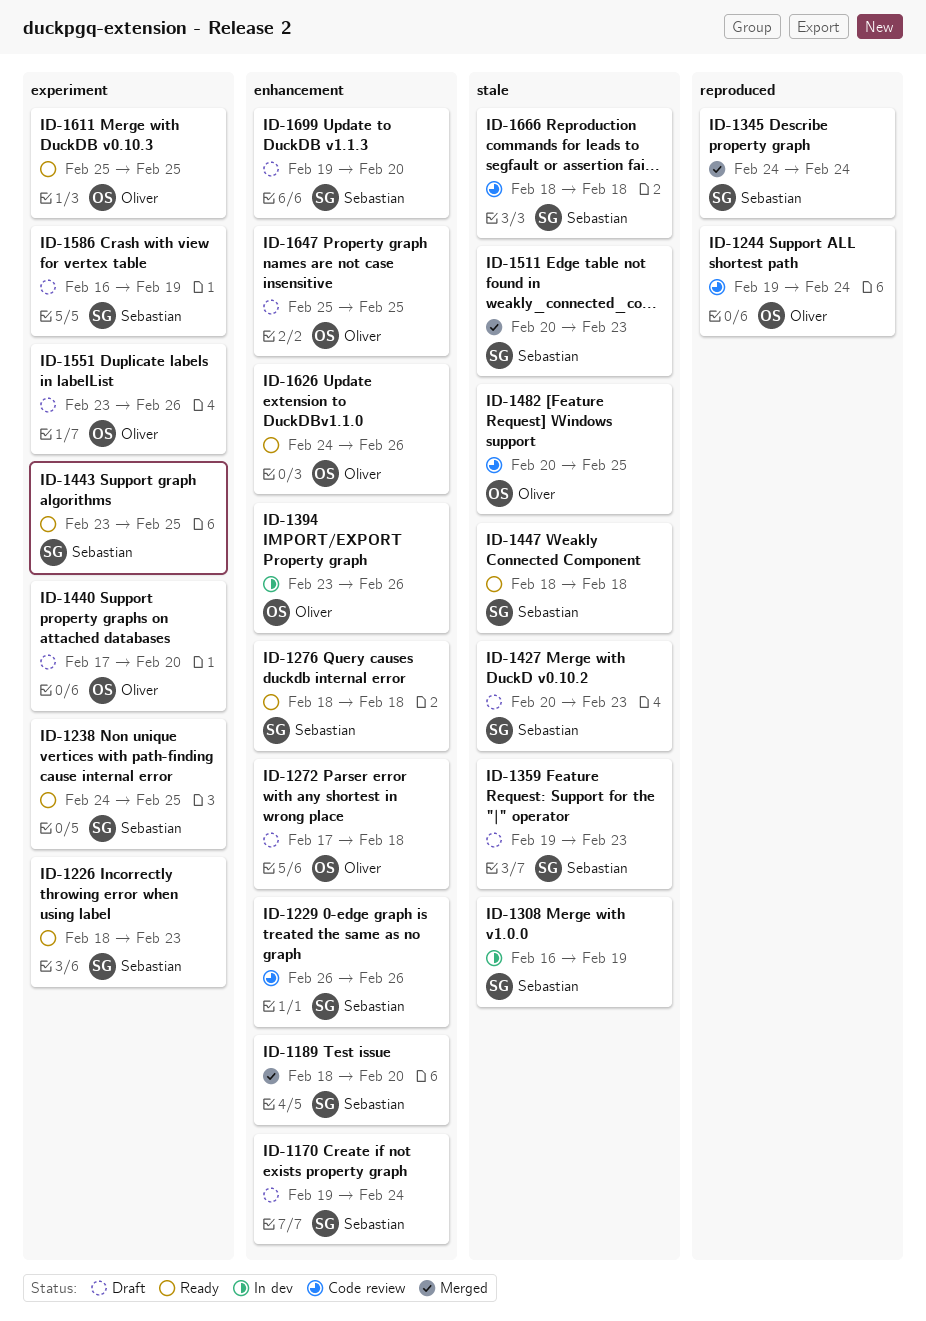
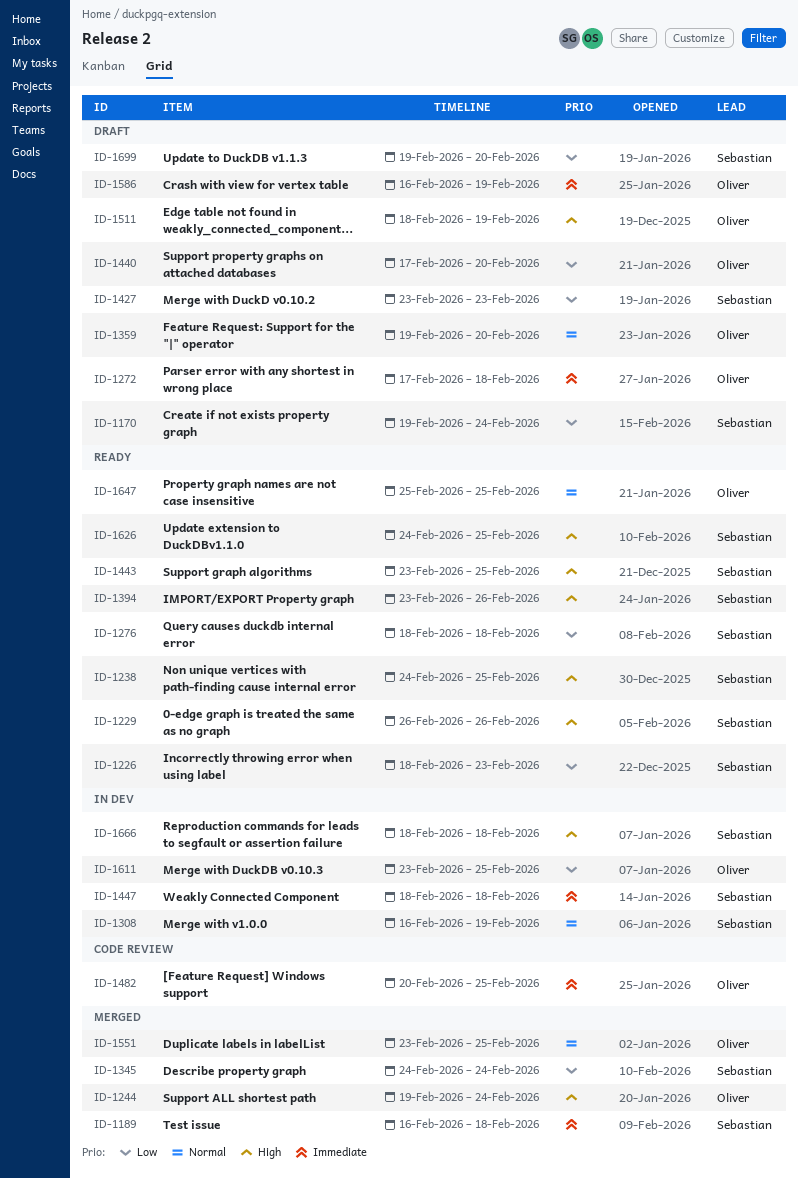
ID-1189, start: Feb 18 -> Feb 16
ID-1189, due: Feb 20 -> Feb 18
ID-1229, status: Code review -> Ready
ID-1244, status: Code review -> Merged
ID-1359, owner: Sebastian -> Oliver
ID-1359, due: Feb 23 -> Feb 20
ID-1394, status: In dev -> Ready
ID-1394, owner: Oliver -> Sebastian
ID-1427, start: Feb 20 -> Feb 23
ID-1447, status: Ready -> In dev
ID-1511, status: Merged -> Draft
ID-1511, owner: Sebastian -> Oliver
ID-1511, start: Feb 20 -> Feb 18
ID-1511, due: Feb 23 -> Feb 19
ID-1551, status: Draft -> Merged
ID-1551, due: Feb 26 -> Feb 25
ID-1586, owner: Sebastian -> Oliver
ID-1611, status: Ready -> In dev
ID-1611, start: Feb 25 -> Feb 23
ID-1626, owner: Oliver -> Sebastian
ID-1626, due: Feb 26 -> Feb 25
ID-1647, status: Draft -> Ready
ID-1666, status: Code review -> In dev

